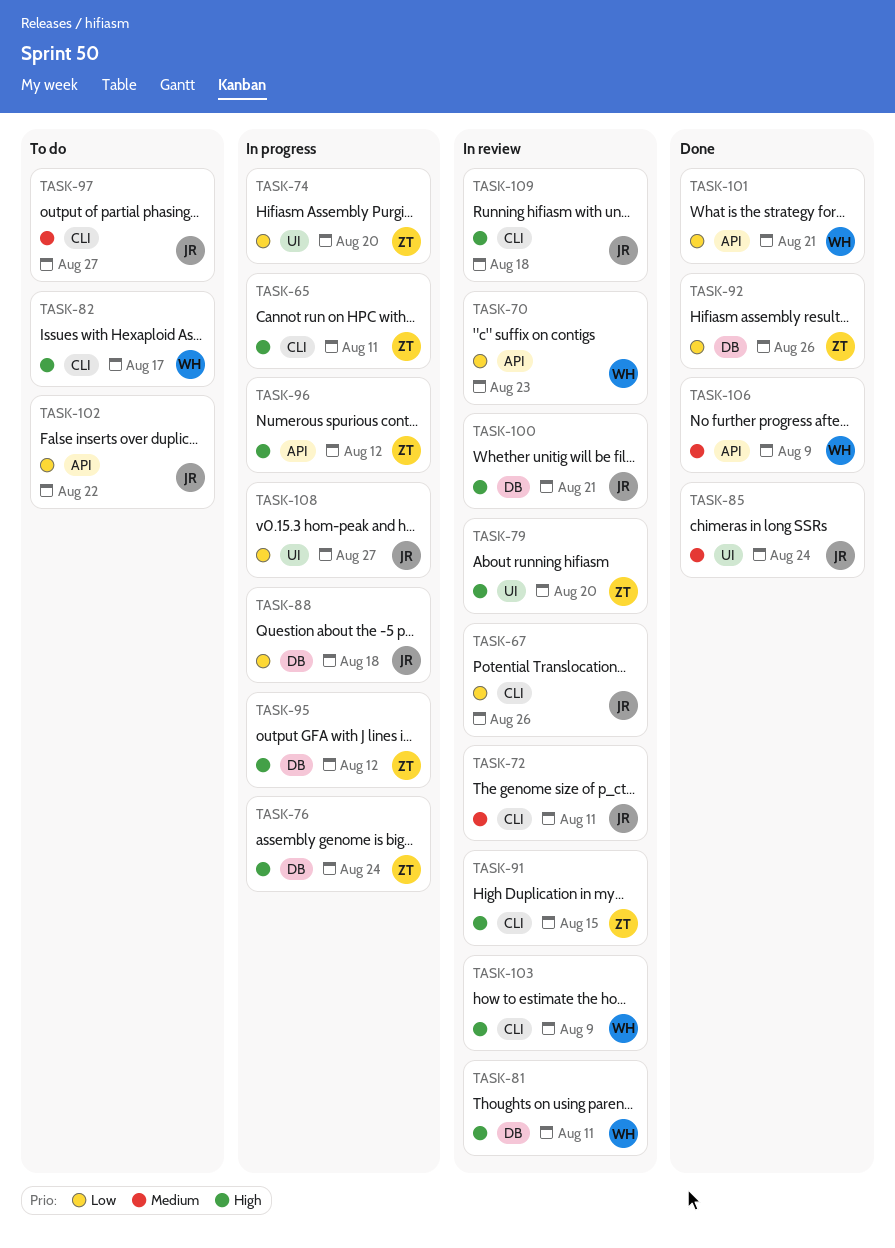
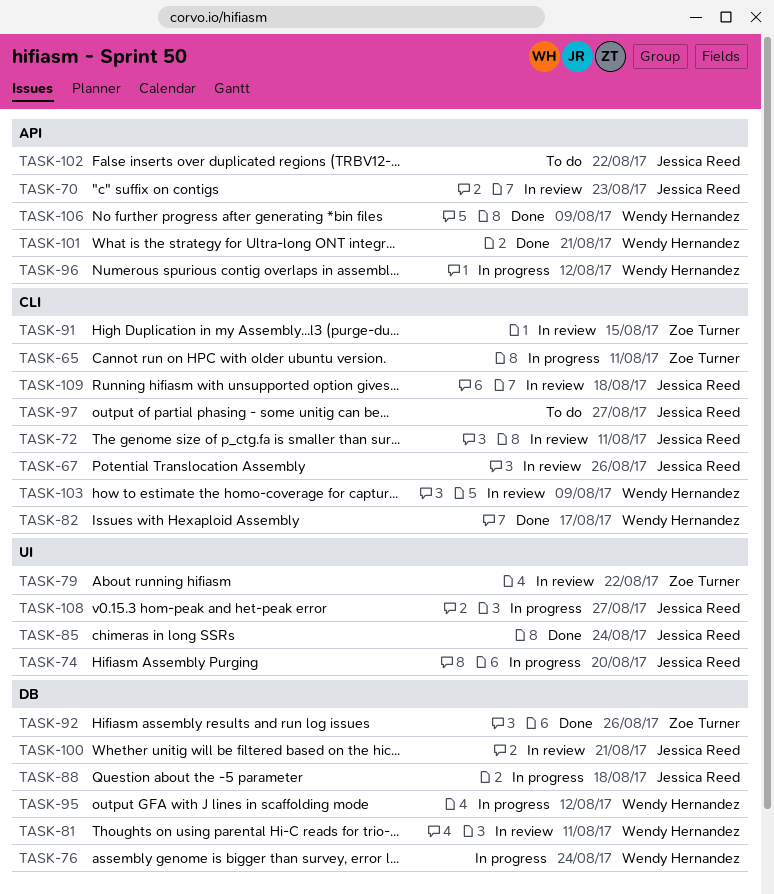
TASK-70, owner: Wendy Hernandez -> Jessica Reed
TASK-74, owner: Zoe Turner -> Jessica Reed
TASK-76, owner: Zoe Turner -> Wendy Hernandez
TASK-79, due: Aug 20 -> Aug 22
TASK-82, status: To do -> Done
TASK-95, owner: Zoe Turner -> Wendy Hernandez
TASK-96, owner: Zoe Turner -> Wendy Hernandez

